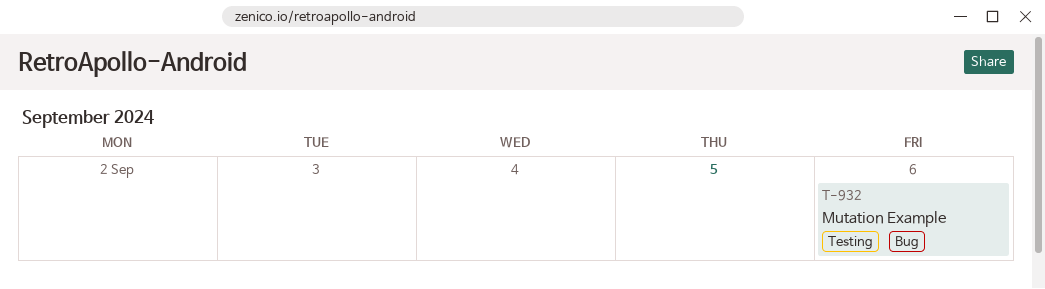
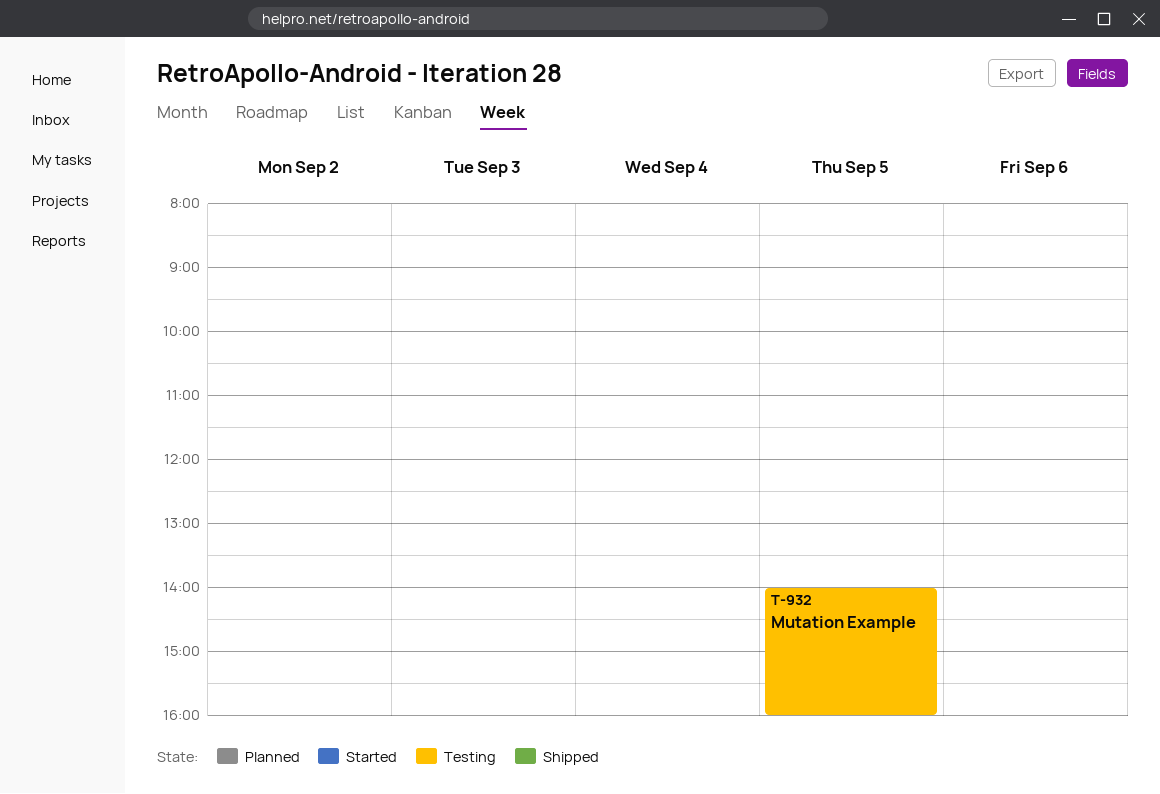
T-932, day: Sep 6 -> Sep 5

